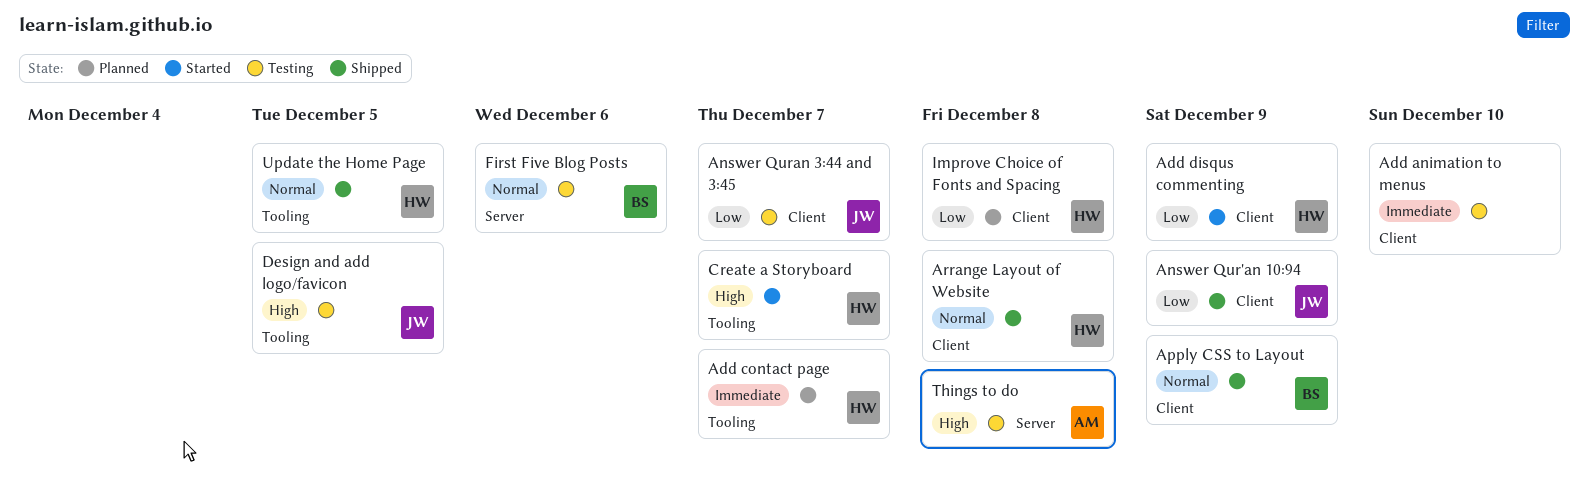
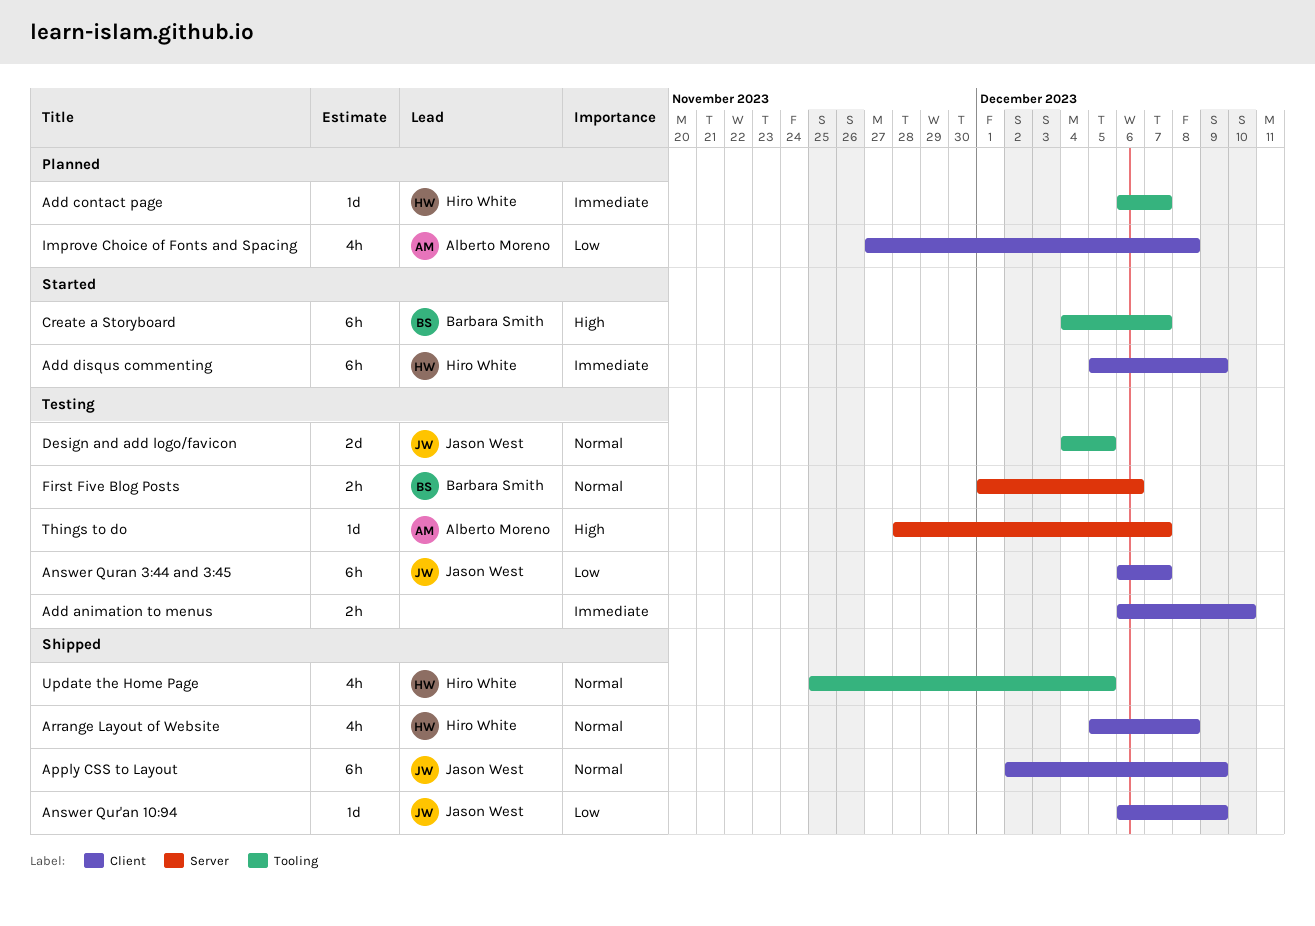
Add disqus commenting, priority: Low -> Immediate
Apply CSS to Layout, owner: Barbara Smith -> Jason West
Create a Storyboard, owner: Hiro White -> Barbara Smith
Design and add logo/favicon, priority: High -> Normal
Improve Choice of Fonts and Spacing, owner: Hiro White -> Alberto Moreno
Things to do, due: Dec 8 -> Dec 7

